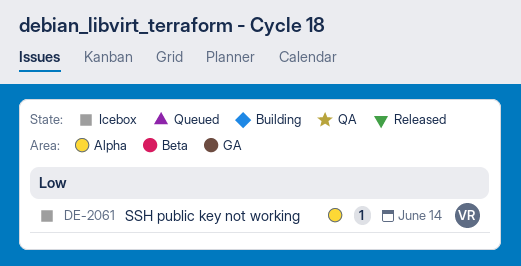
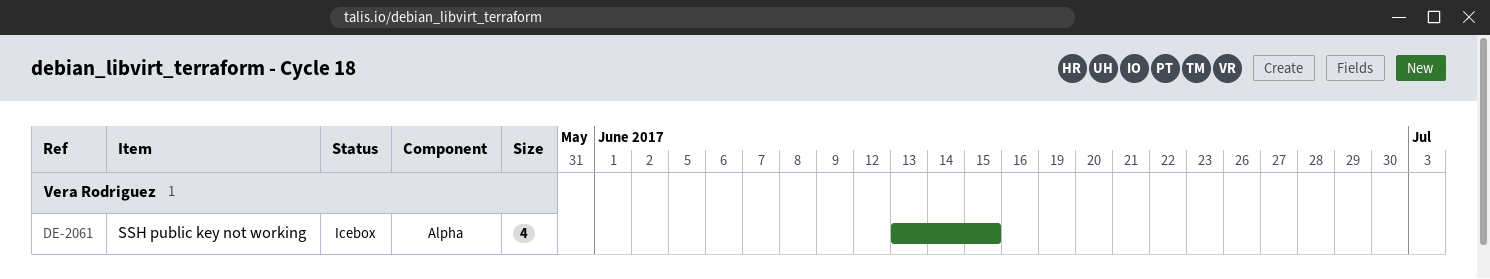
DE-2061, estimate: 1 -> 4
DE-2061, due: Jun 14 -> Jun 15

